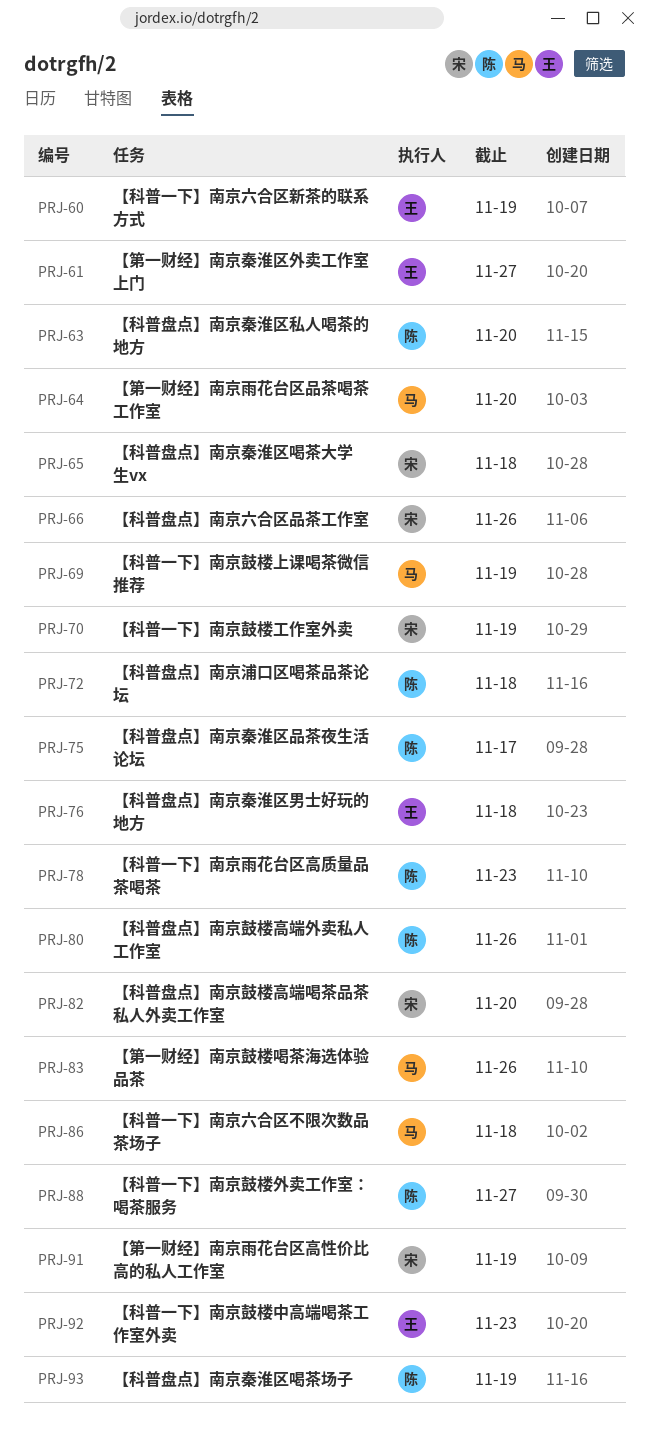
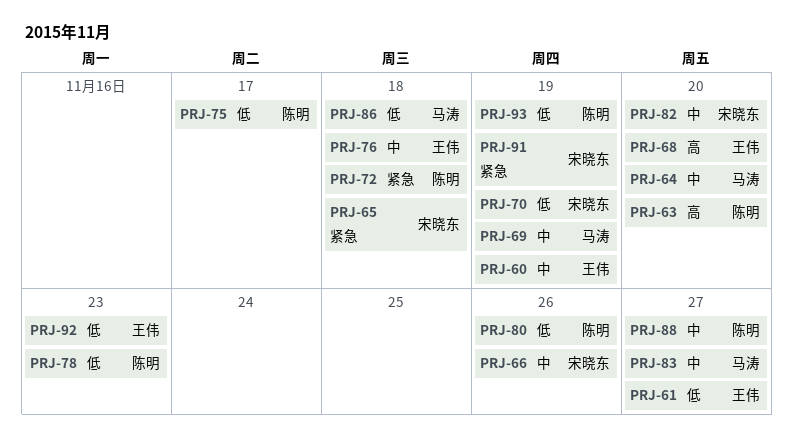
PRJ-68: none -> present
PRJ-83, due: Nov 26 -> Nov 27

